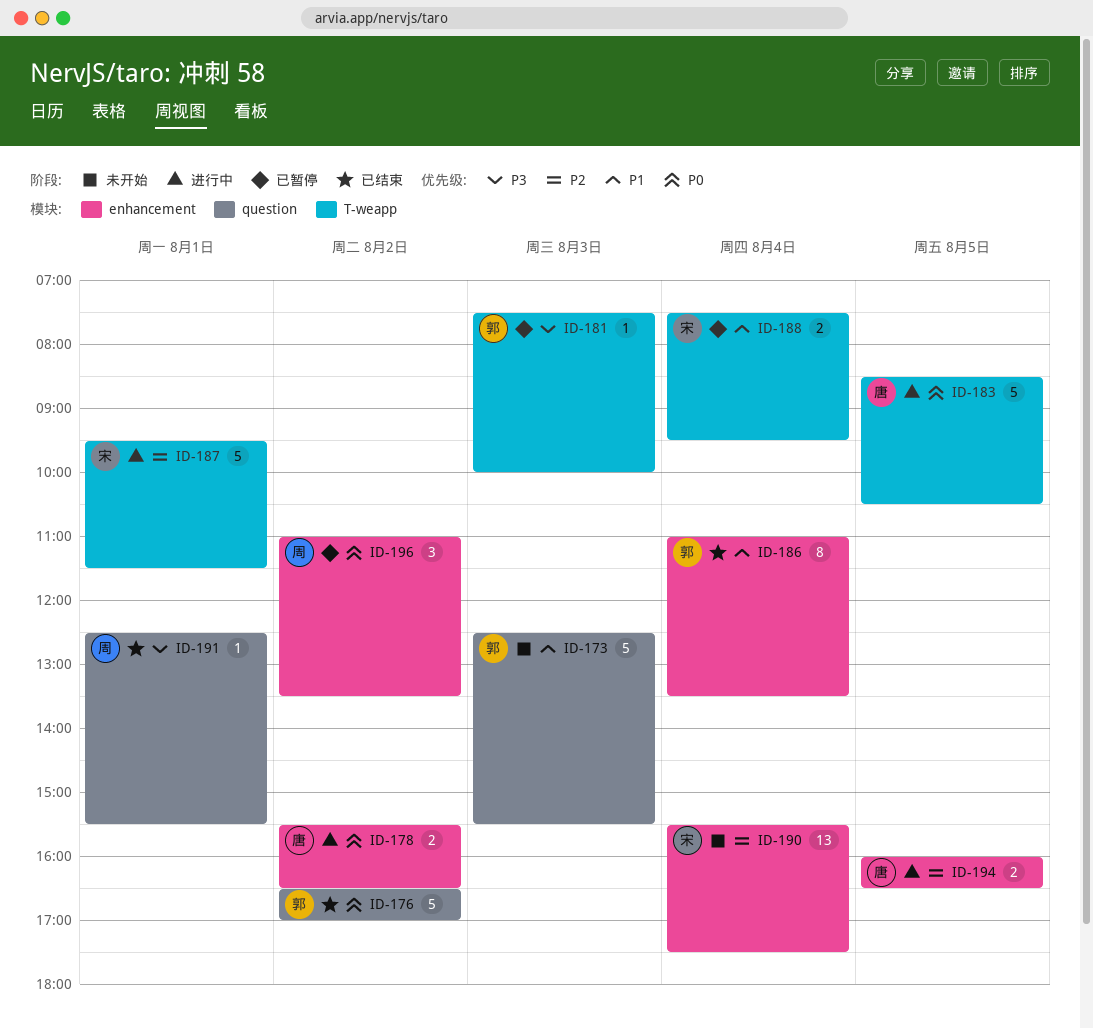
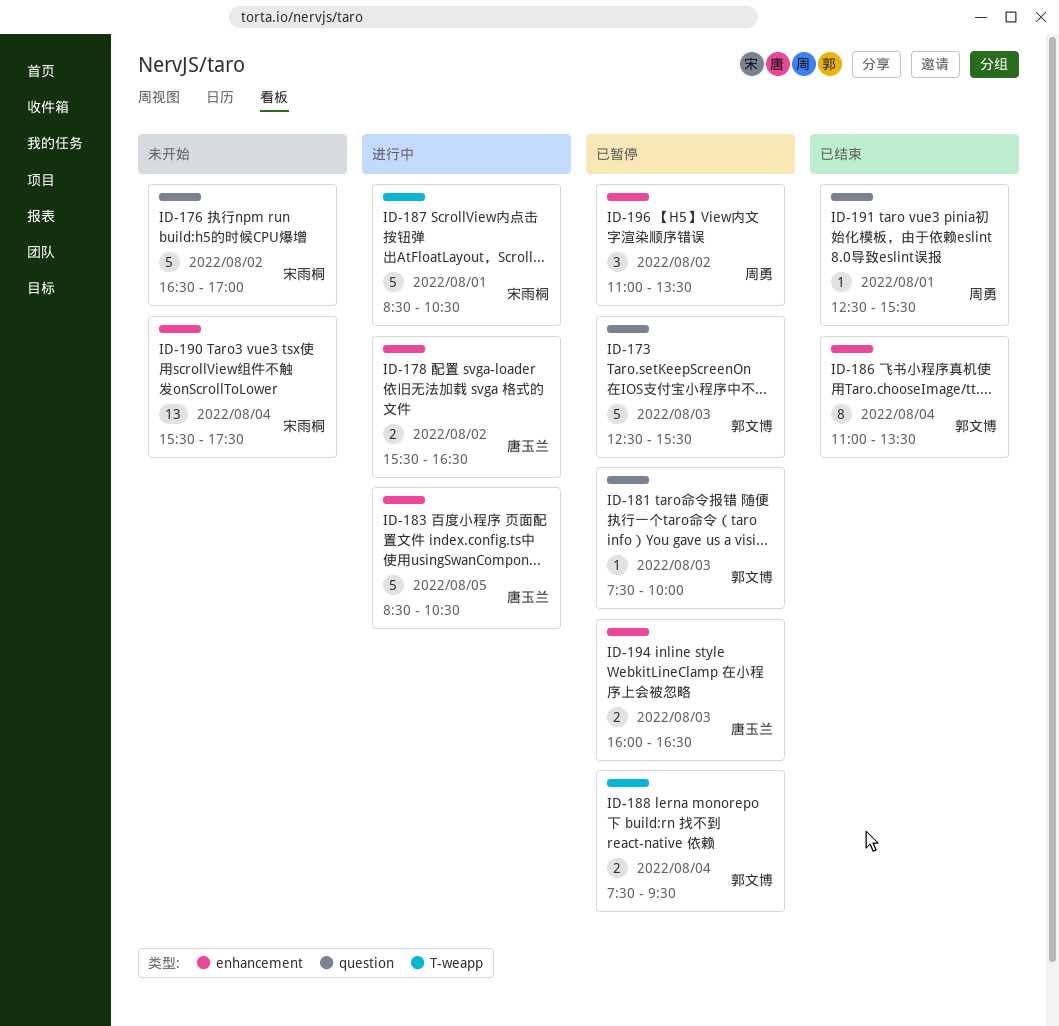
ID-173, status: 未开始 -> 已暂停
ID-176, status: 已结束 -> 未开始
ID-176, owner: 郭文博 -> 宋雨桐
ID-181, label: T-weapp -> question
ID-183, label: T-weapp -> enhancement
ID-187, begins: 09:30 -> 08:30
ID-187, ends: 11:30 -> 10:30
ID-188, owner: 宋雨桐 -> 郭文博
ID-194, status: 进行中 -> 已暂停
ID-194, day: Aug 5 -> Aug 3

